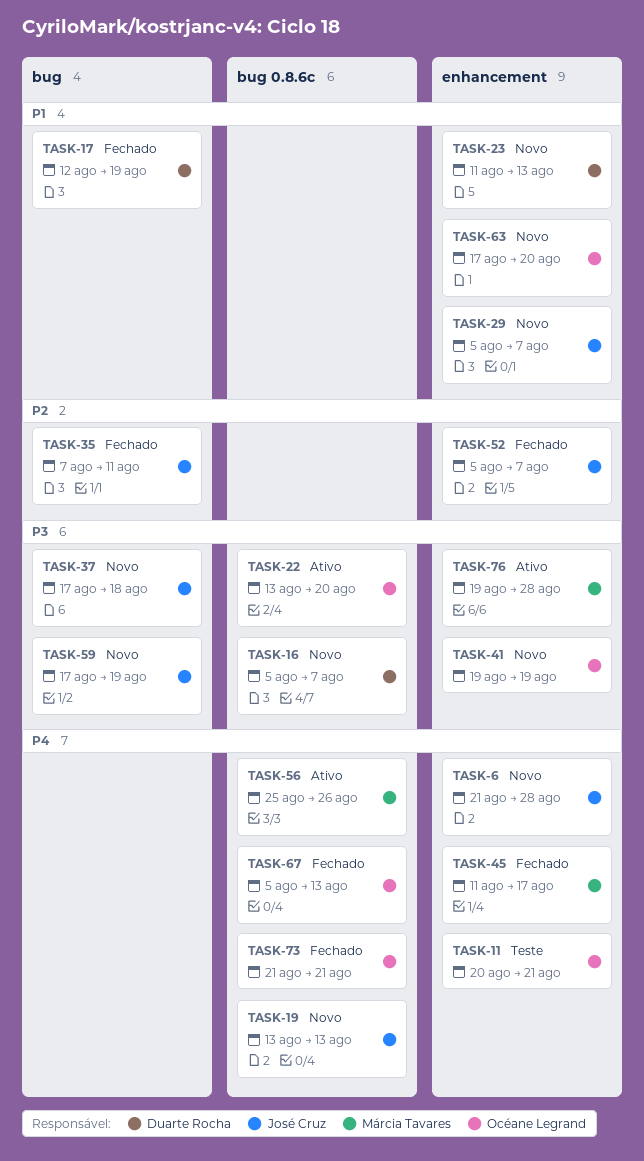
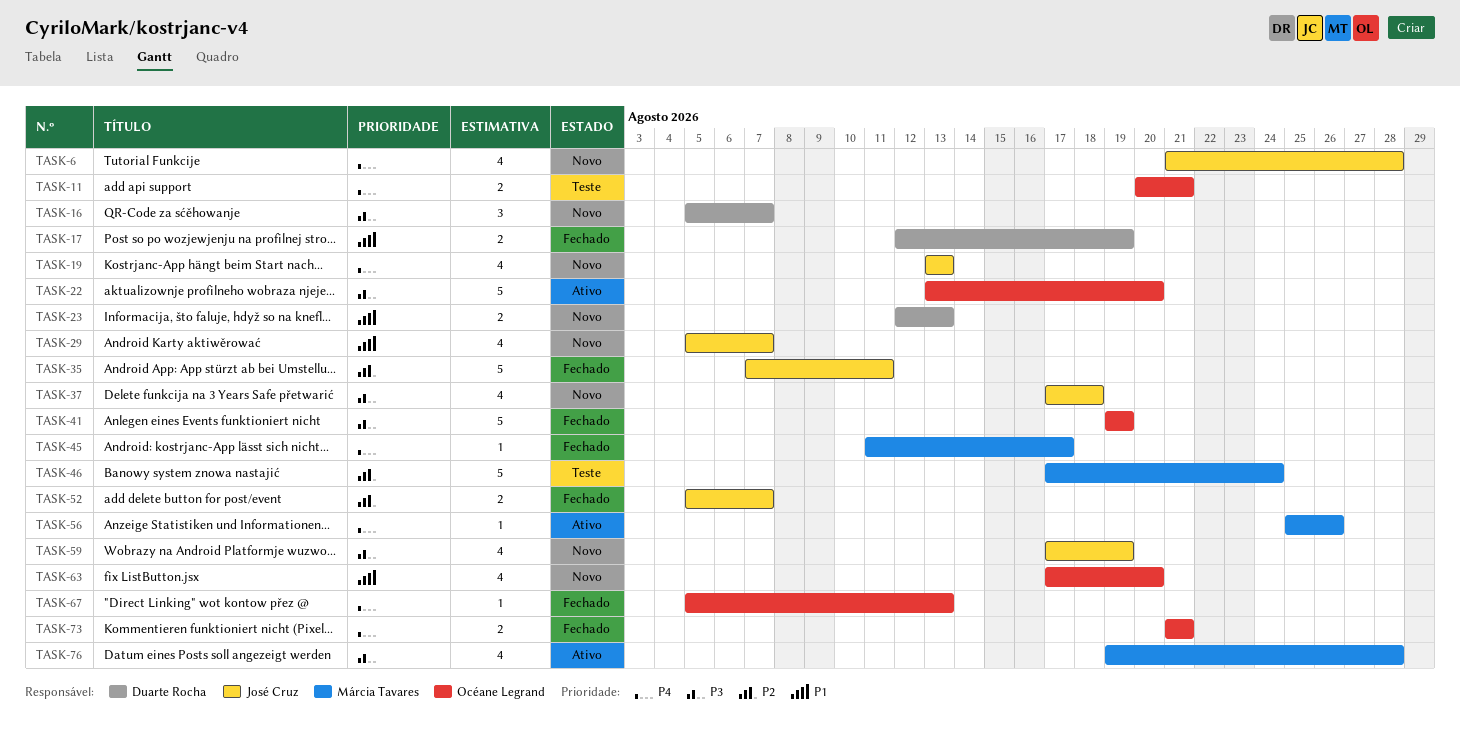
TASK-23, start: Aug 11 -> Aug 12
TASK-41, status: Novo -> Fechado
TASK-46: none -> present

